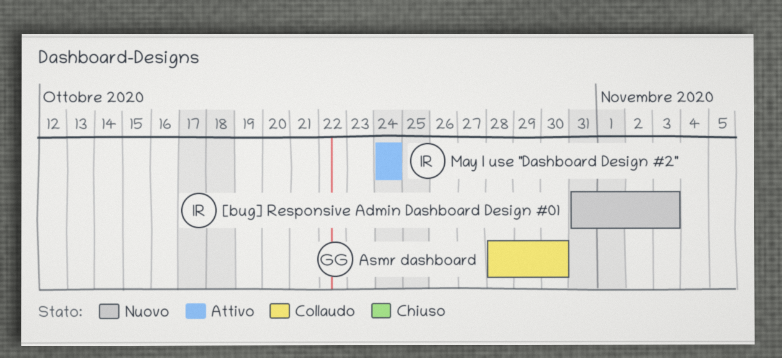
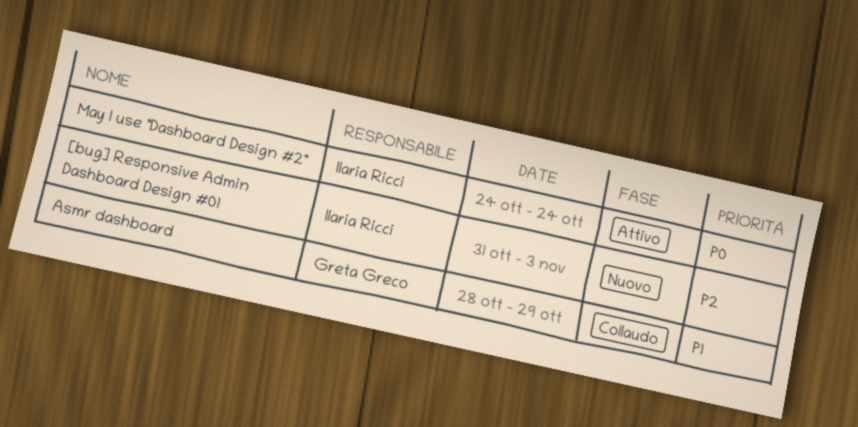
Asmr dashboard, due: Oct 30 -> Oct 29

